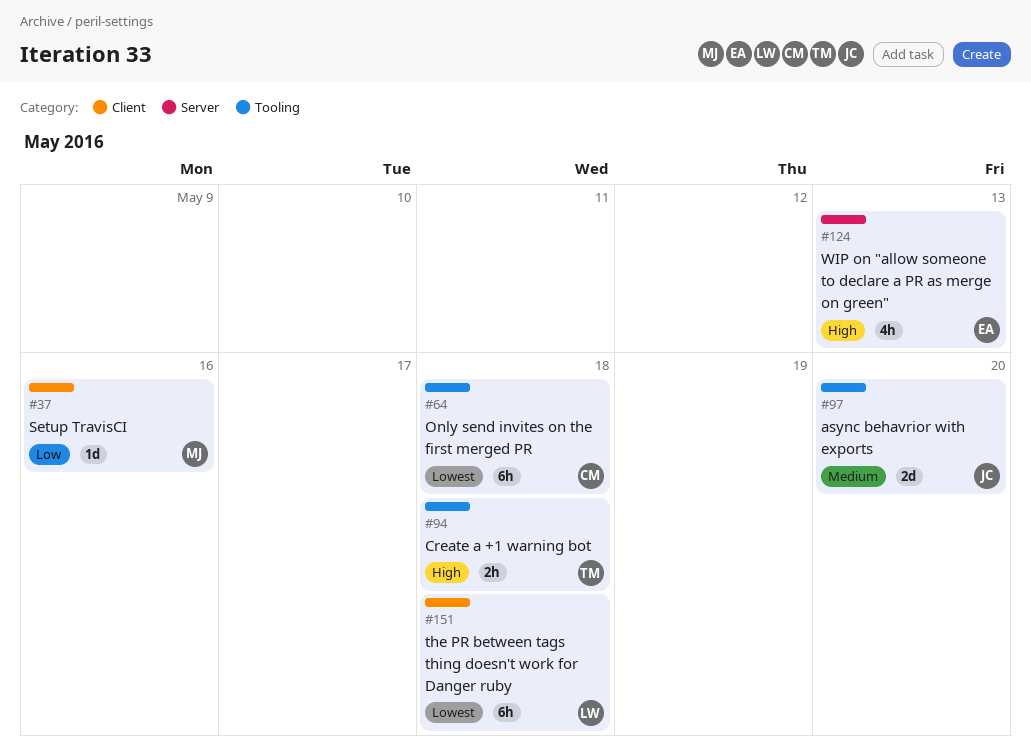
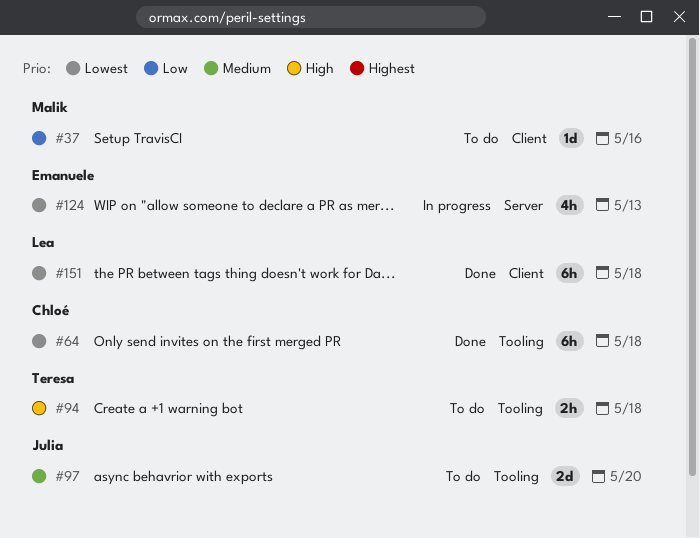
#124, priority: High -> Lowest

